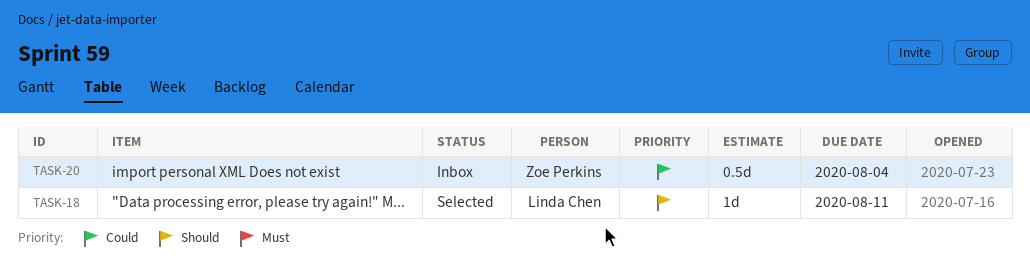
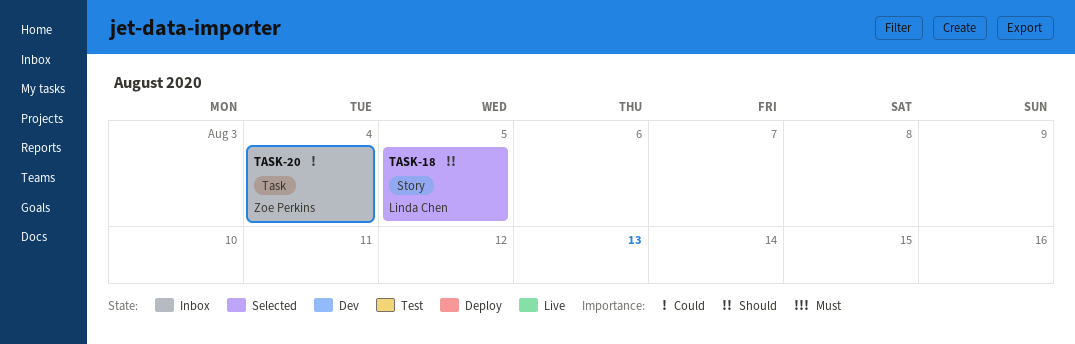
TASK-18, due: Aug 11 -> Aug 5

